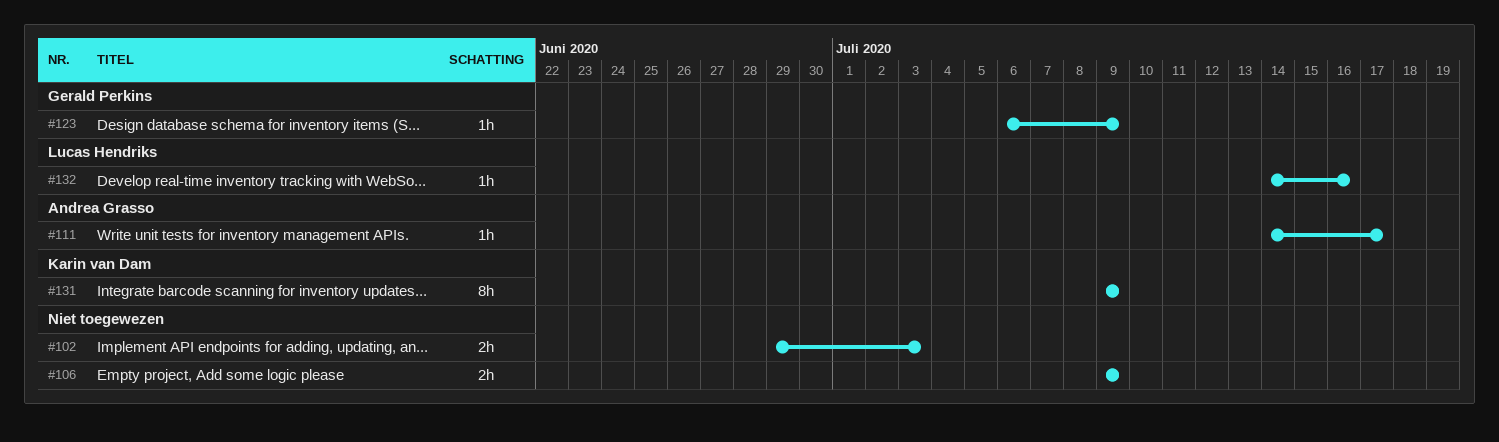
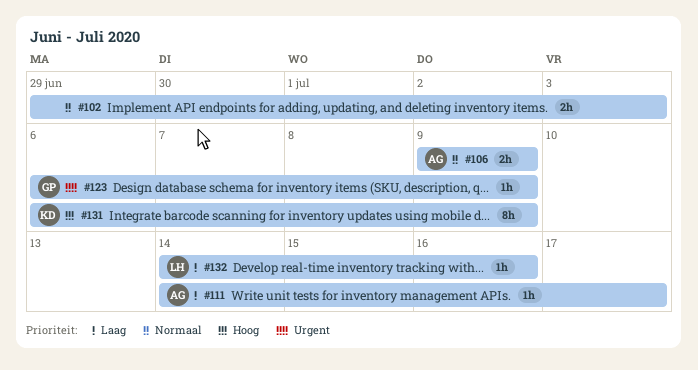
#106, owner: none -> Andrea Grasso
#131, start: Jul 9 -> Jul 6

